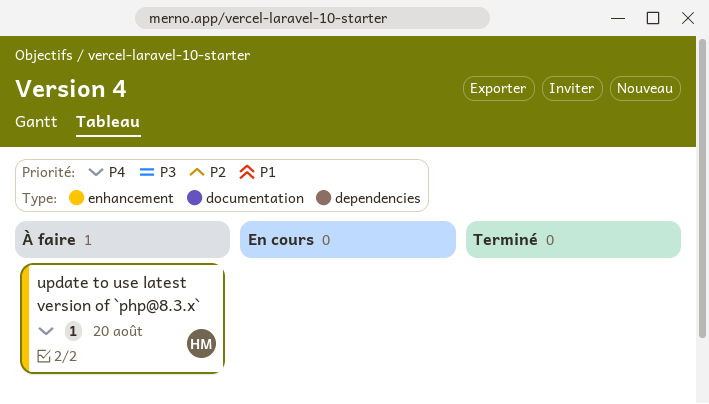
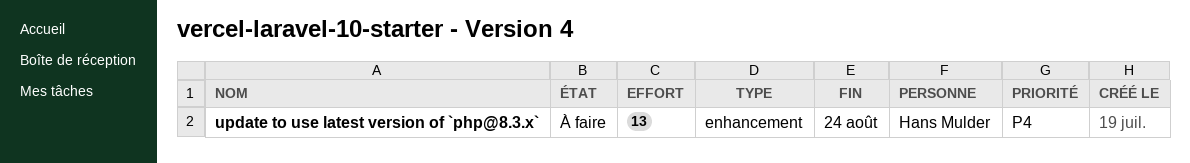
update to use latest version of `php@8.3.x`, estimate: 1 -> 13
update to use latest version of `php@8.3.x`, due: Aug 20 -> Aug 24

